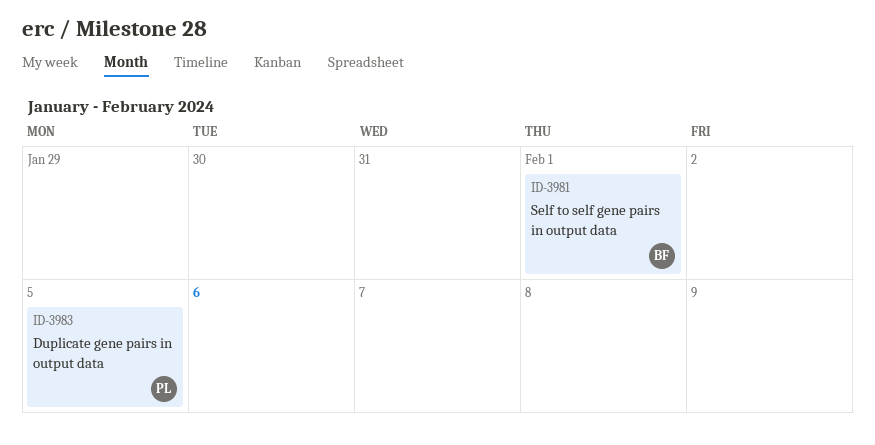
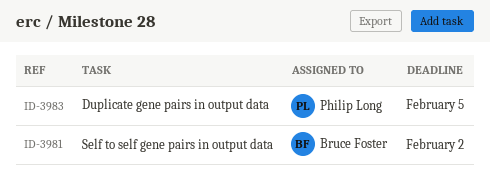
ID-3981, due: Feb 1 -> Feb 2

